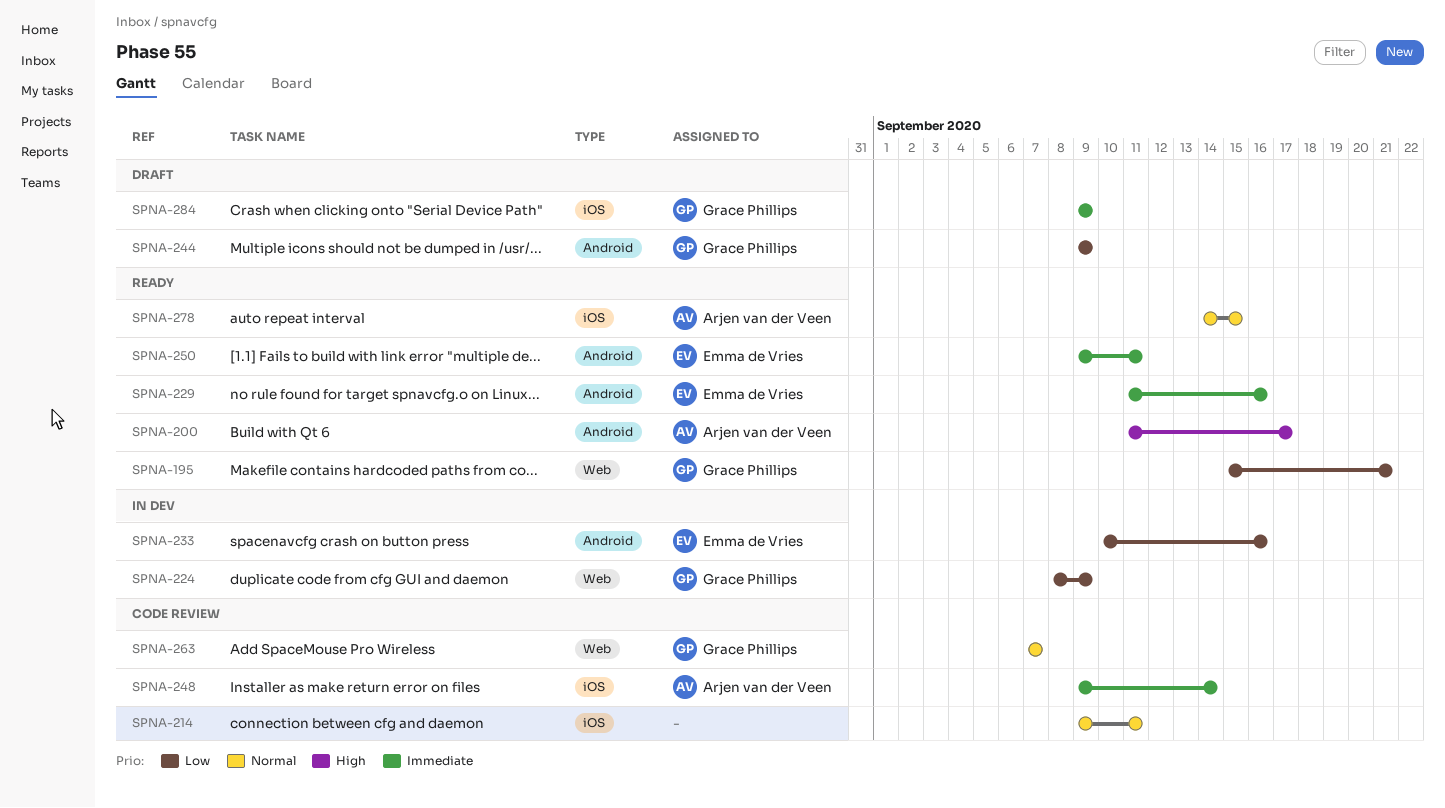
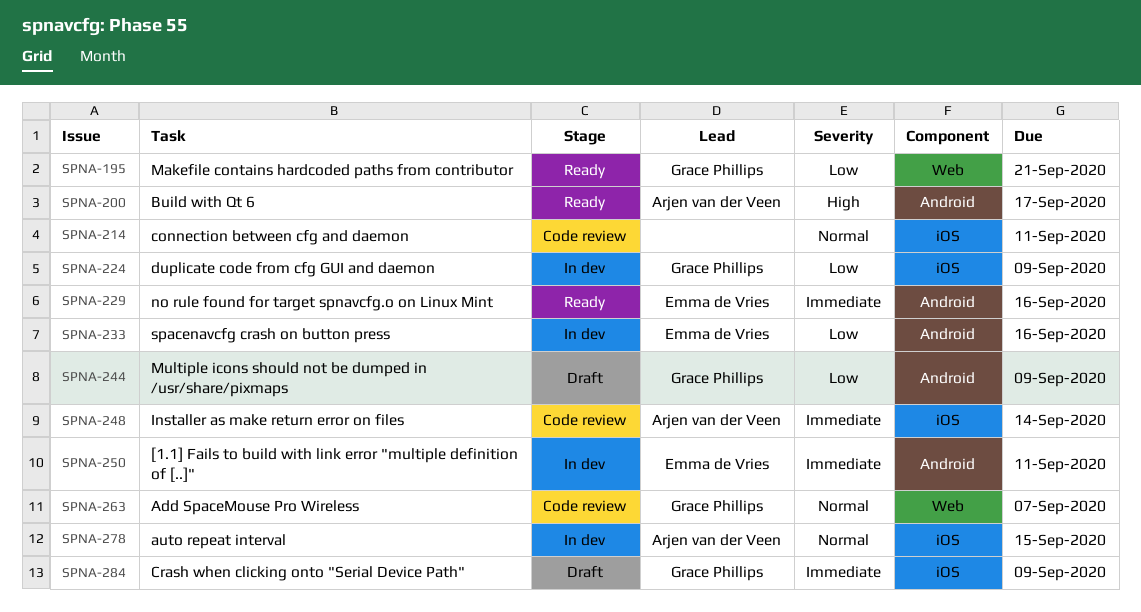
SPNA-224, label: Web -> iOS
SPNA-250, status: Ready -> In dev
SPNA-278, status: Ready -> In dev

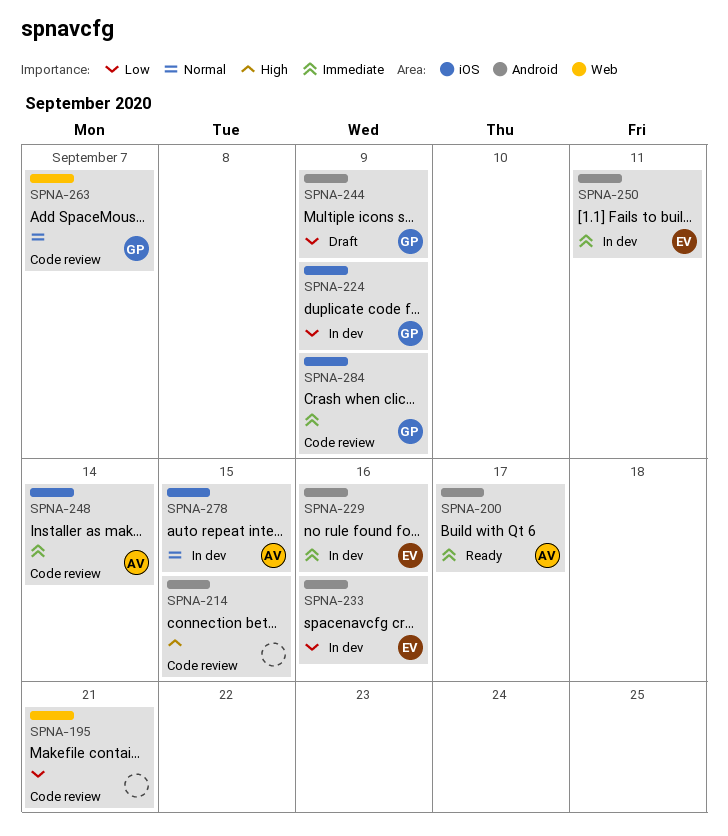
SPNA-195, status: Ready -> Code review
SPNA-195, owner: Grace Phillips -> none
SPNA-200, priority: High -> Immediate
SPNA-214, priority: Normal -> High
SPNA-214, label: iOS -> Android
SPNA-214, due: Sep 11 -> Sep 15
SPNA-229, status: Ready -> In dev
SPNA-284, status: Draft -> Code review

